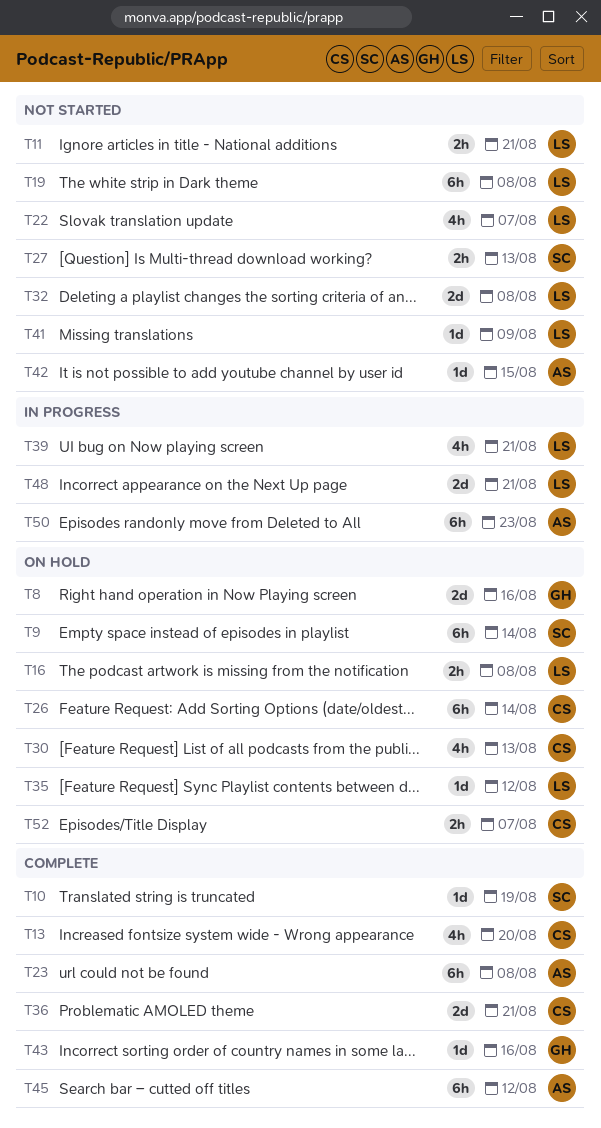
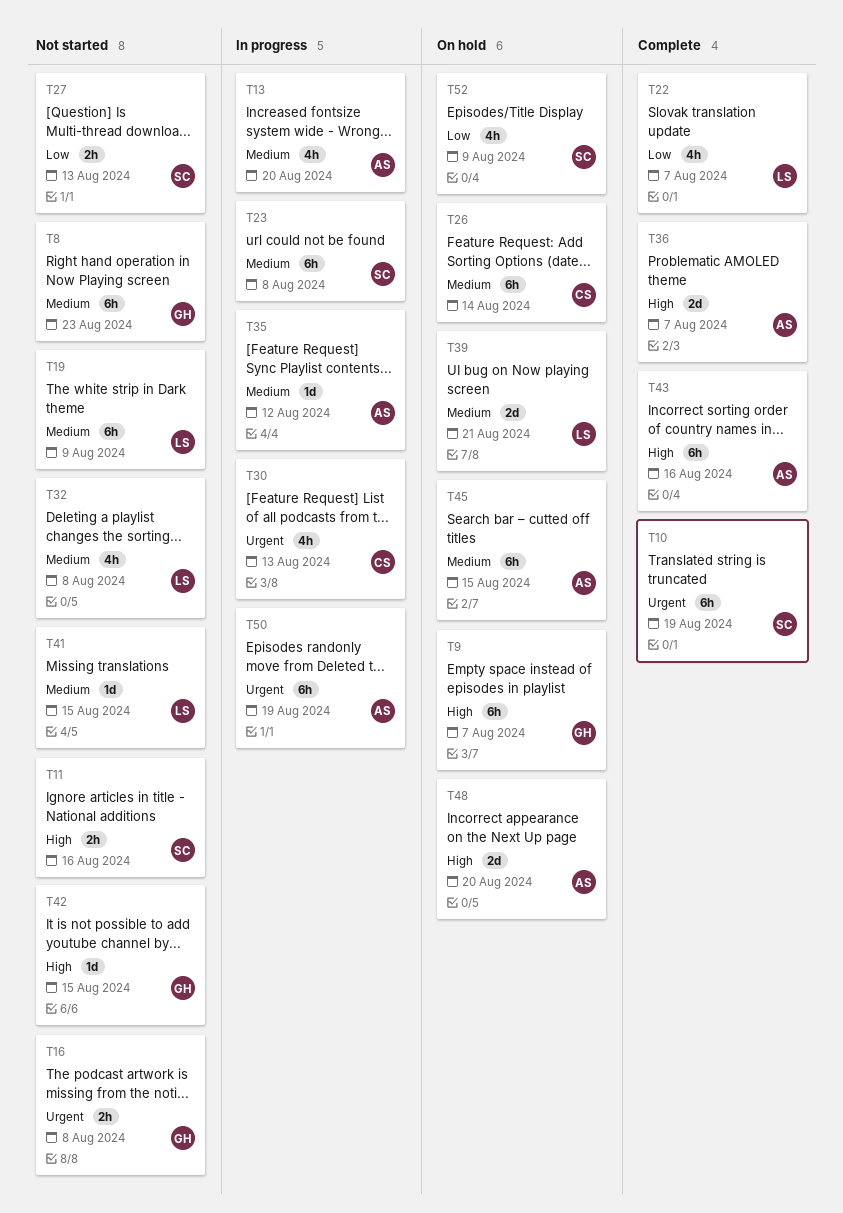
T8, status: On hold -> Not started
T8, estimate: 2d -> 6h
T8, due: Aug 16 -> Aug 23
T9, owner: SC -> GH
T9, due: Aug 14 -> Aug 7
T10, estimate: 1d -> 6h
T11, owner: LS -> SC
T11, due: Aug 21 -> Aug 16
T13, status: Complete -> In progress
T13, owner: CS -> AS
T16, status: On hold -> Not started
T16, owner: LS -> GH
T19, due: Aug 8 -> Aug 9
T22, status: Not started -> Complete
T23, status: Complete -> In progress
T23, owner: AS -> SC
T30, status: On hold -> In progress
T32, estimate: 2d -> 4h
T35, status: On hold -> In progress
T35, owner: LS -> AS
T36, owner: CS -> AS
T36, due: Aug 21 -> Aug 7
T39, status: In progress -> On hold
T39, estimate: 4h -> 2d
T41, due: Aug 9 -> Aug 15
T42, owner: AS -> GH
T43, owner: GH -> AS
T43, estimate: 1d -> 6h
T45, status: Complete -> On hold
T45, due: Aug 12 -> Aug 15
T48, status: In progress -> On hold
T48, owner: LS -> AS
T48, due: Aug 21 -> Aug 20
T50, due: Aug 23 -> Aug 19
T52, owner: CS -> SC
T52, estimate: 2h -> 4h
T52, due: Aug 7 -> Aug 9

